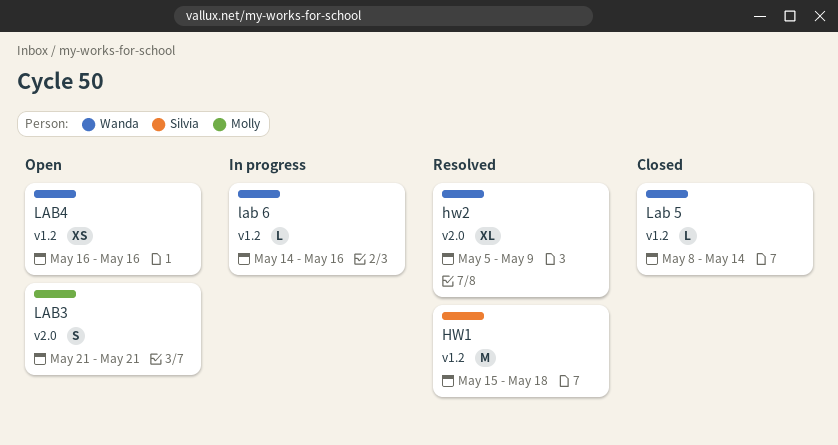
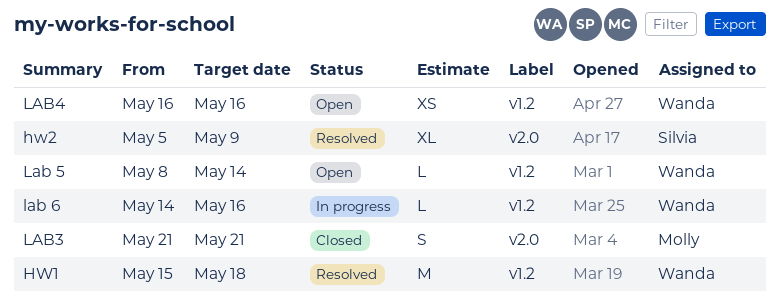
HW1, owner: Silvia -> Wanda
hw2, owner: Wanda -> Silvia
Lab 5, status: Closed -> Open
LAB3, status: Open -> Closed

